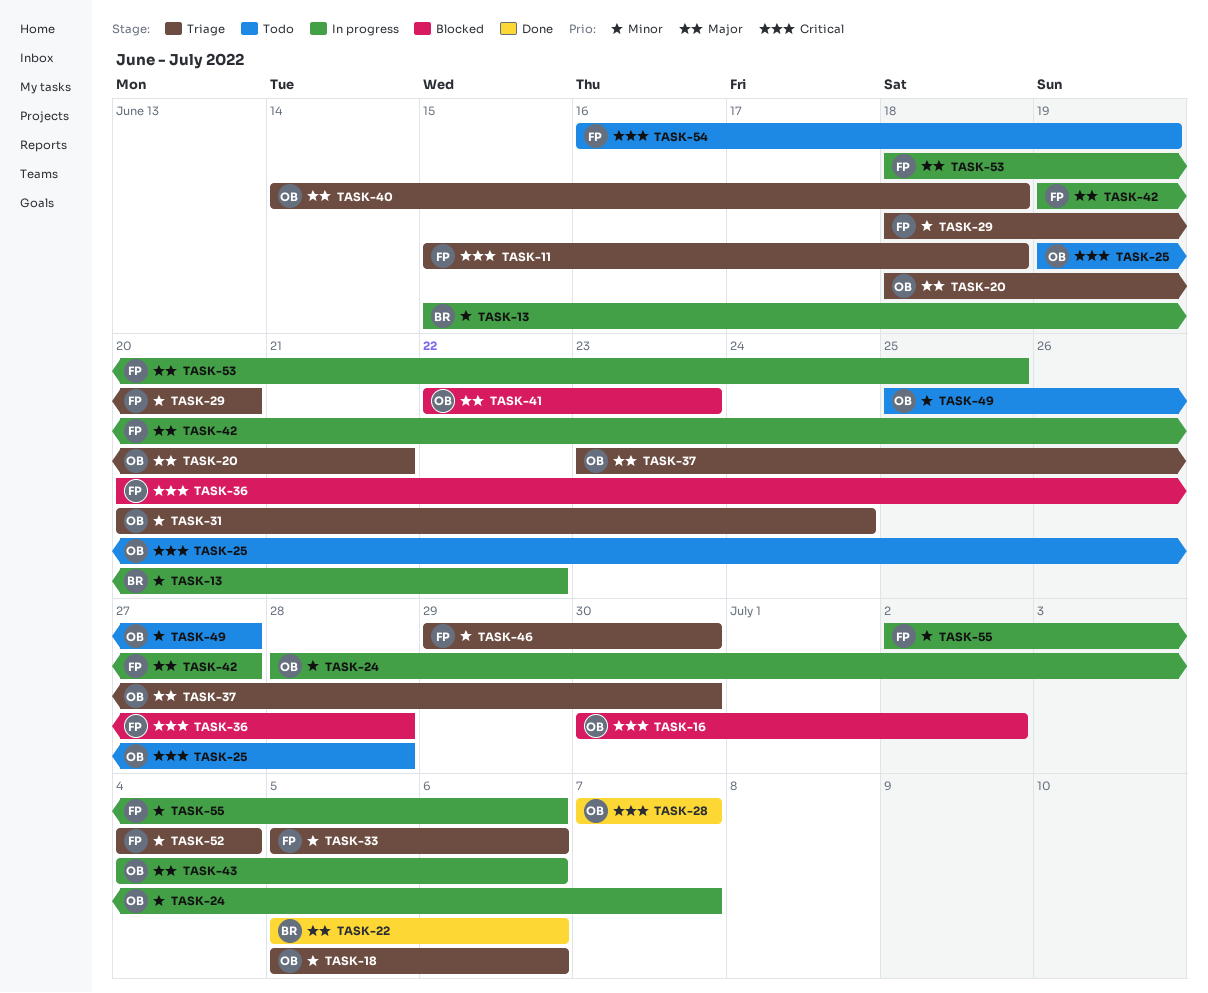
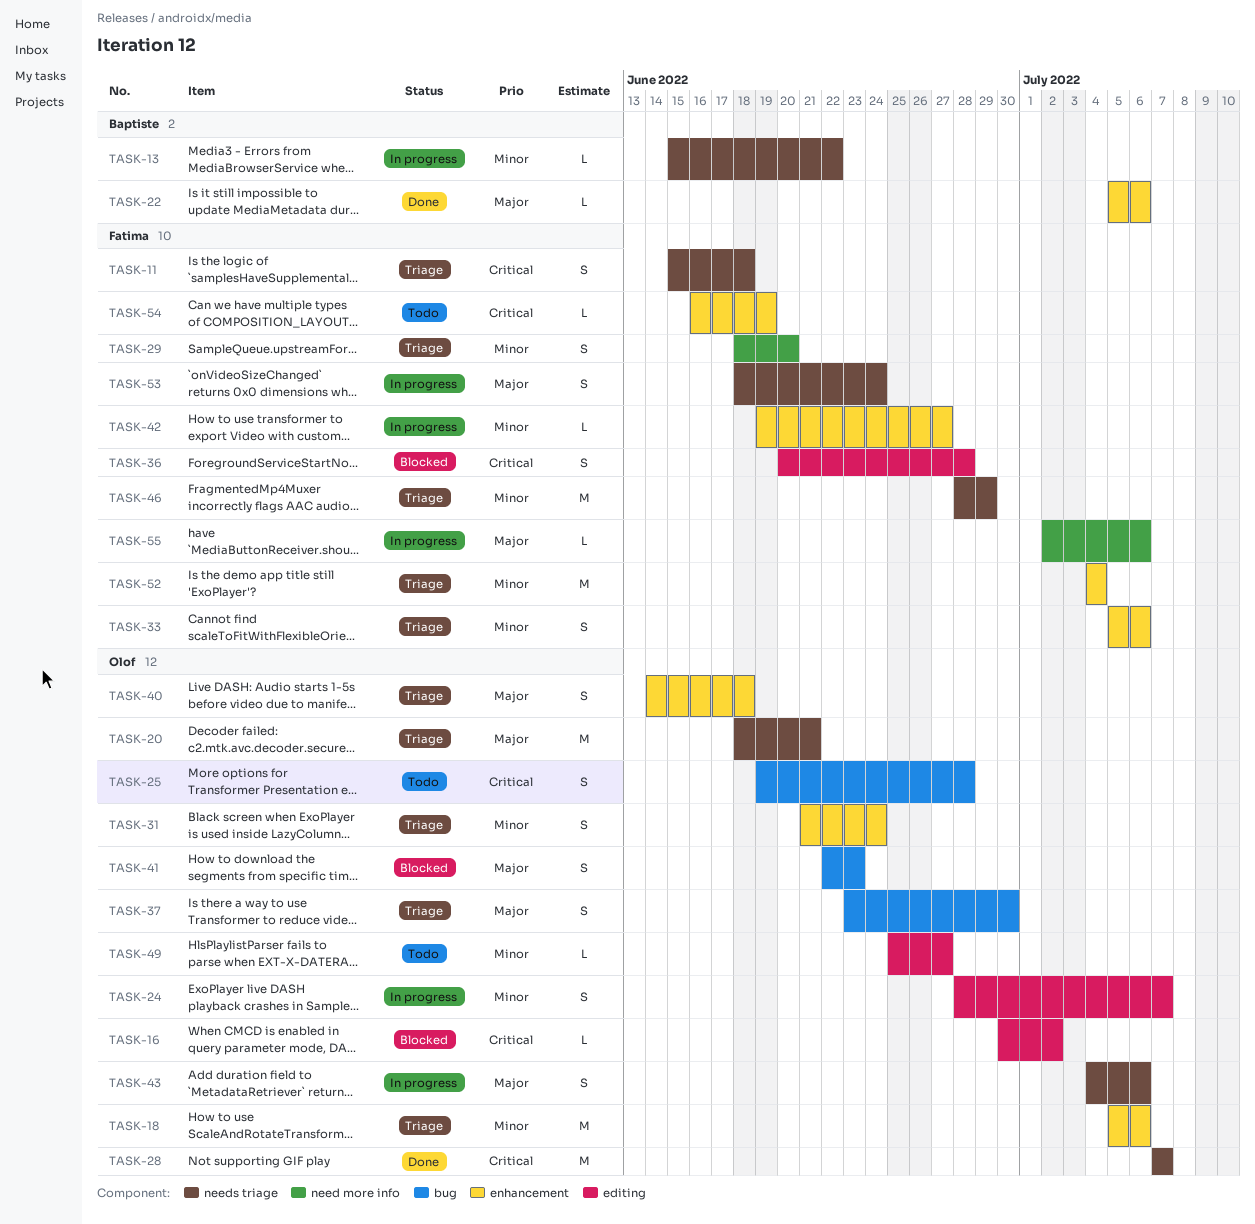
TASK-31, start: Jun 20 -> Jun 21
TASK-42, priority: Major -> Minor
TASK-46, start: Jun 29 -> Jun 28
TASK-46, due: Jun 30 -> Jun 29
TASK-53, due: Jun 25 -> Jun 24
TASK-55, priority: Minor -> Major

